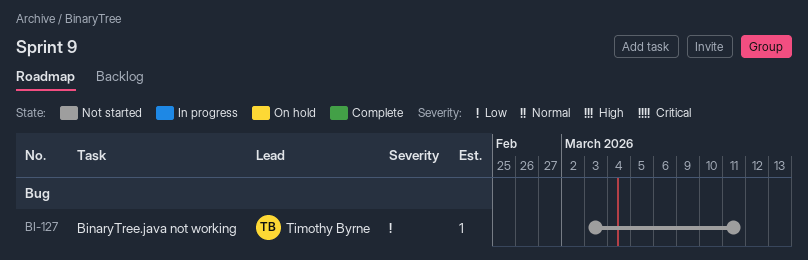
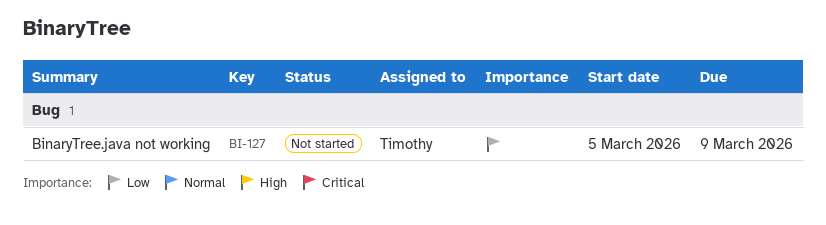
BI-127, start: Mar 3 -> Mar 5
BI-127, due: Mar 11 -> Mar 9

